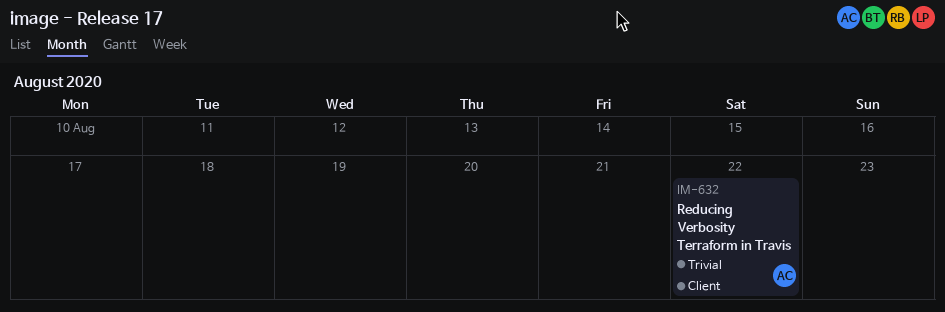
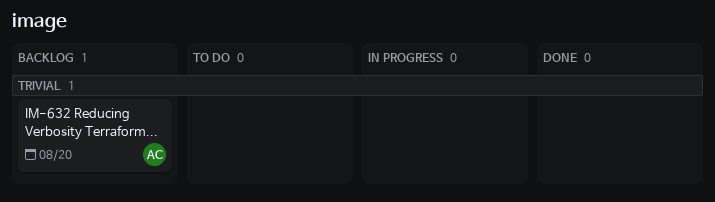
IM-632, due: Aug 22 -> Aug 20

